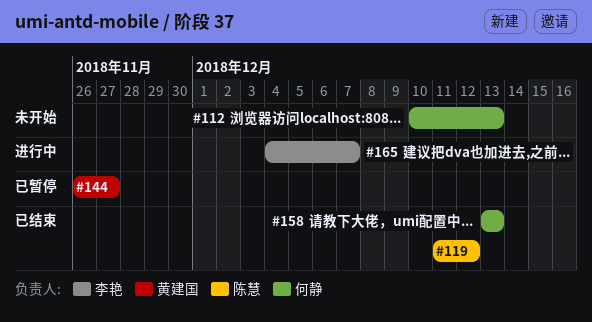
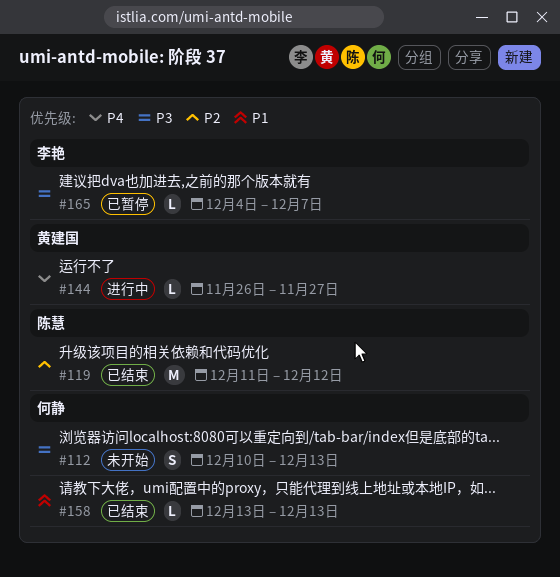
#144, status: 已暂停 -> 进行中
#165, status: 进行中 -> 已暂停

